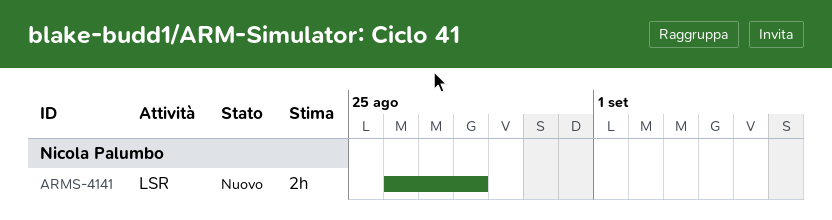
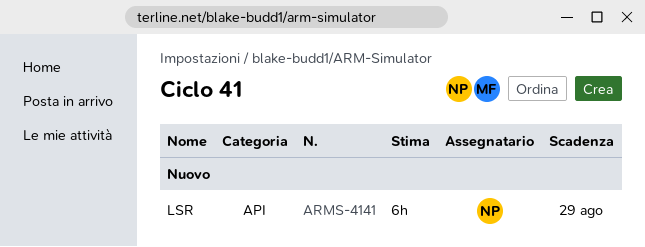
ARMS-4141, estimate: 2h -> 6h
ARMS-4141, due: Aug 28 -> Aug 29

